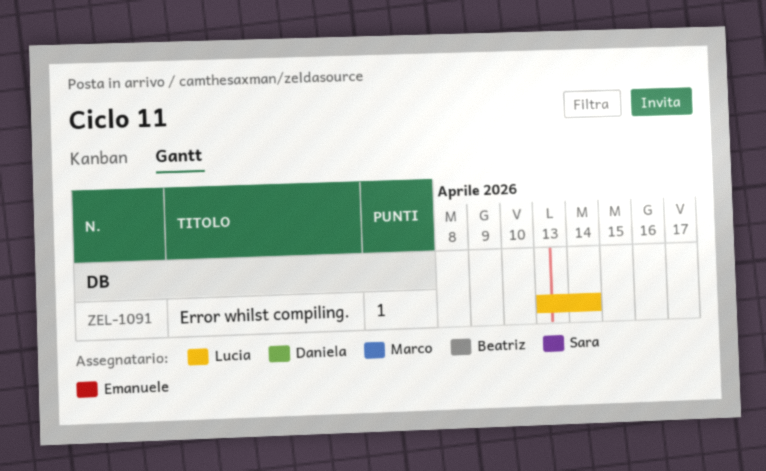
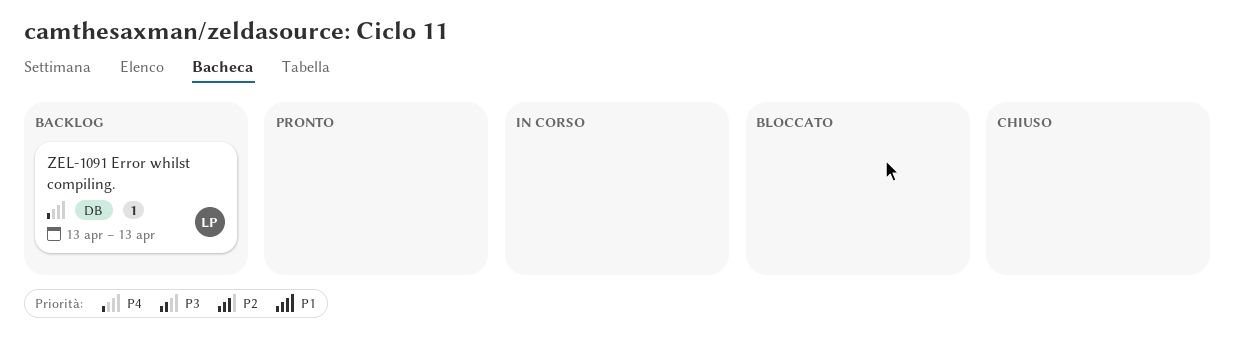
ZEL-1091, due: Apr 14 -> Apr 13

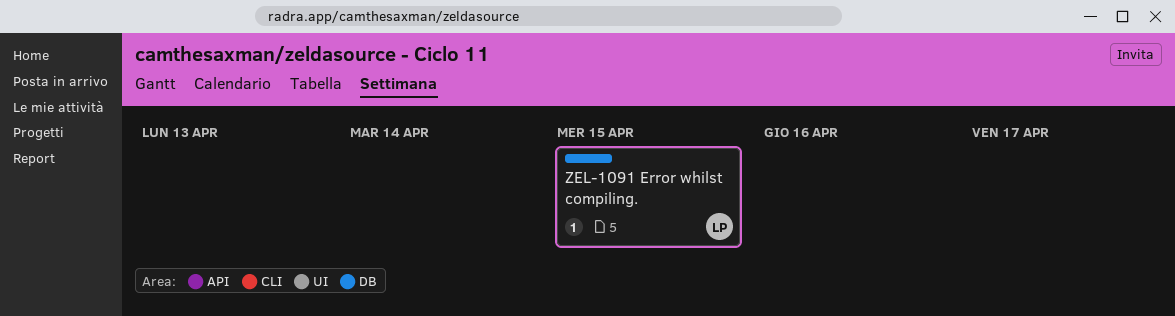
ZEL-1091, due: Apr 13 -> Apr 15

